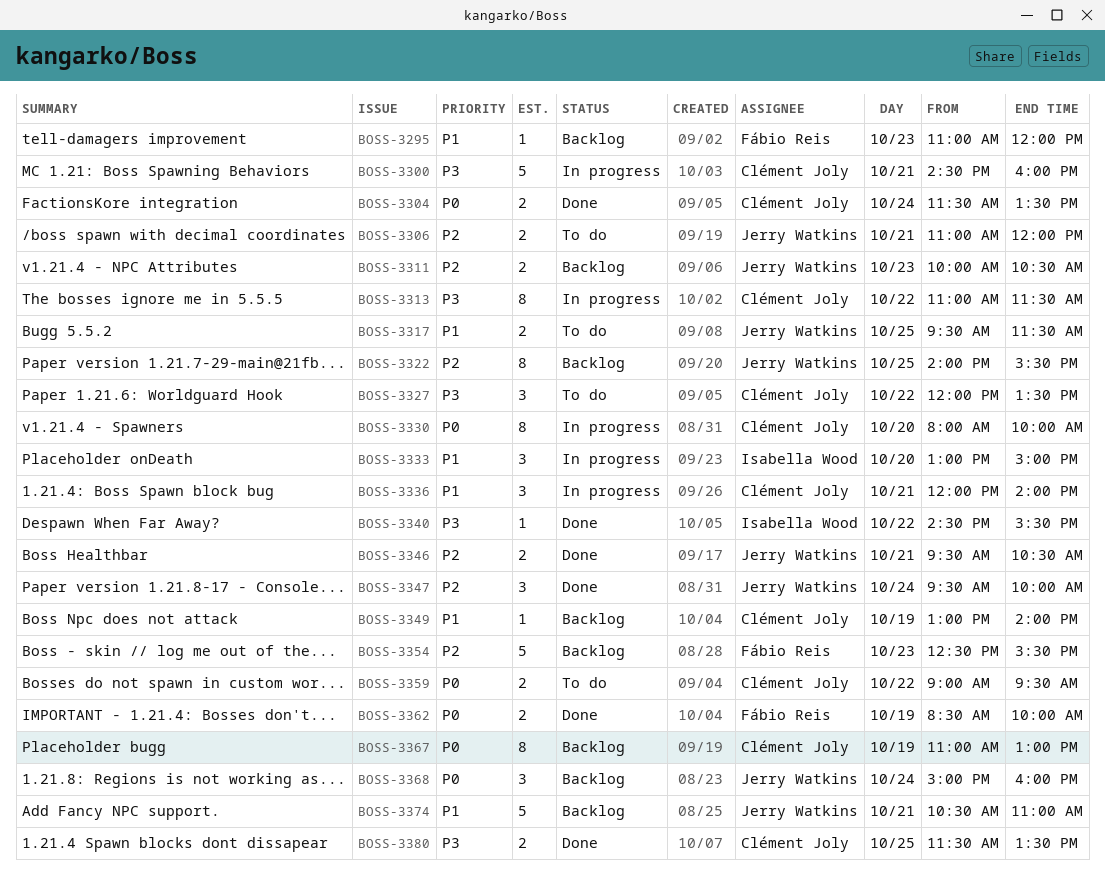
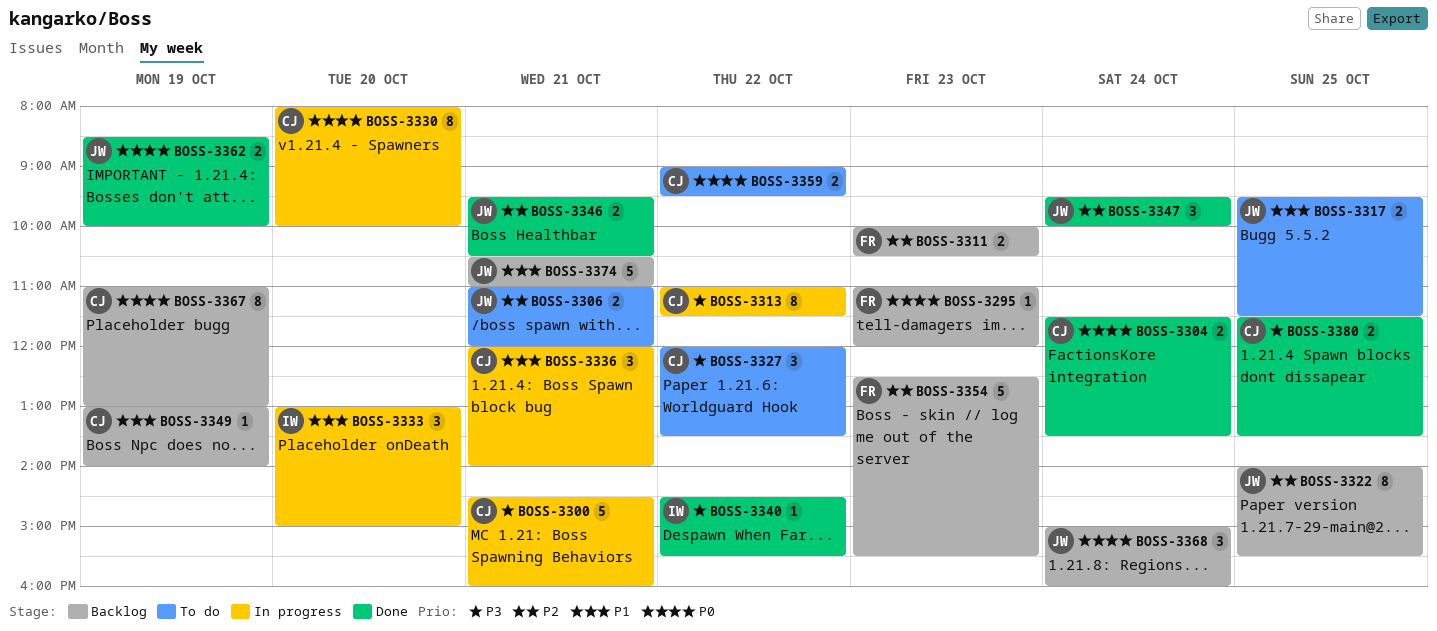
BOSS-3295, priority: P1 -> P0
BOSS-3311, owner: Jerry Watkins -> Fábio Reis
BOSS-3362, owner: Fábio Reis -> Jerry Watkins

